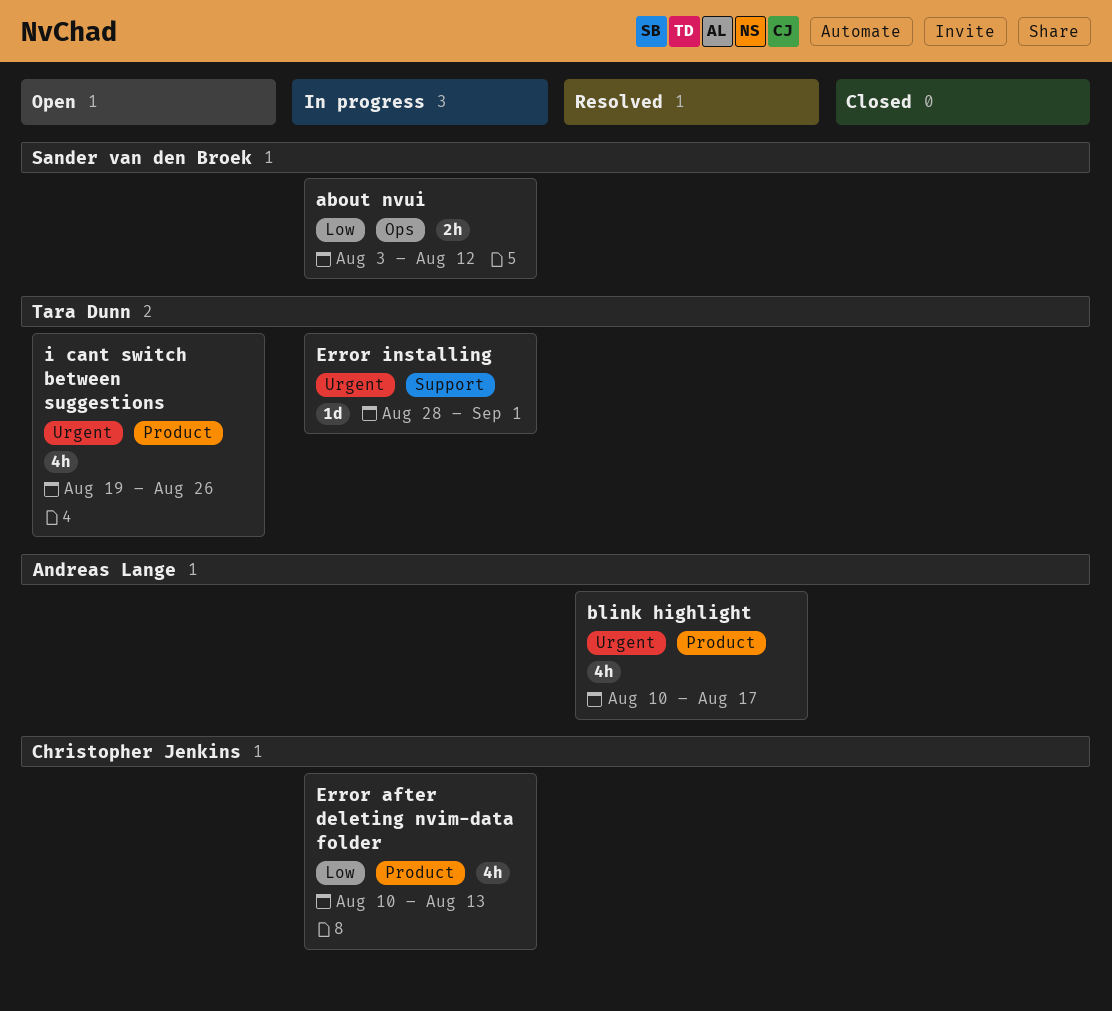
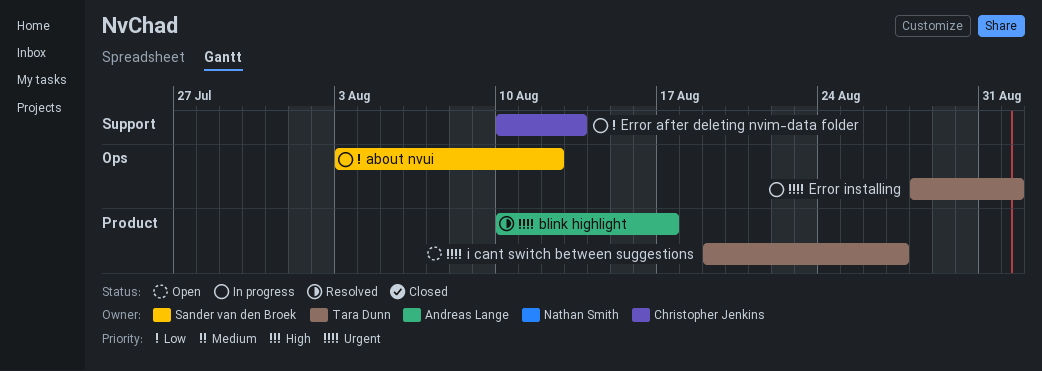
Error after deleting nvim-data folder, label: Product -> Support
Error installing, label: Support -> Ops
i cant switch between suggestions, due: Aug 26 -> Aug 27

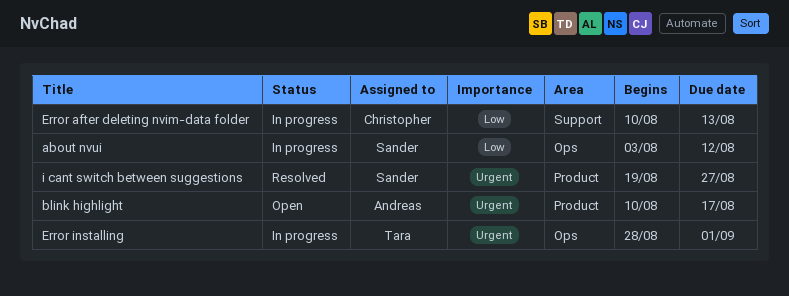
blink highlight, status: Resolved -> Open
i cant switch between suggestions, status: Open -> Resolved
i cant switch between suggestions, owner: Tara Dunn -> Sander van den Broek

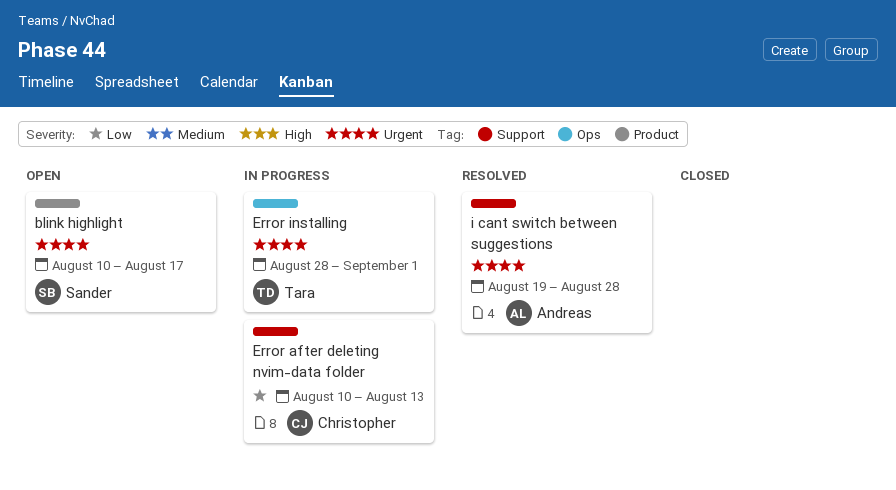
about nvui: present -> none
blink highlight, owner: Andreas -> Sander
i cant switch between suggestions, owner: Sander -> Andreas
i cant switch between suggestions, label: Product -> Support
i cant switch between suggestions, due: Aug 27 -> Aug 28

